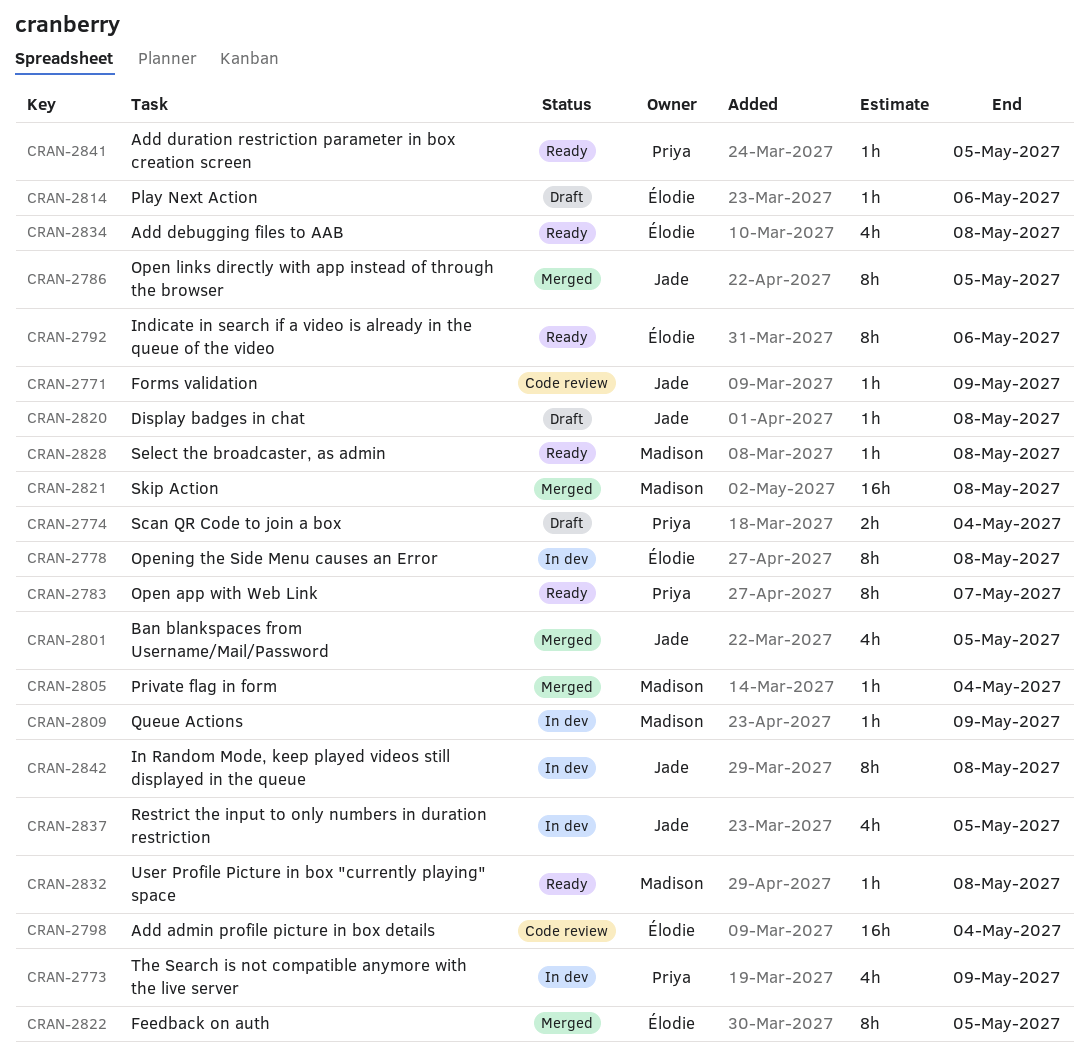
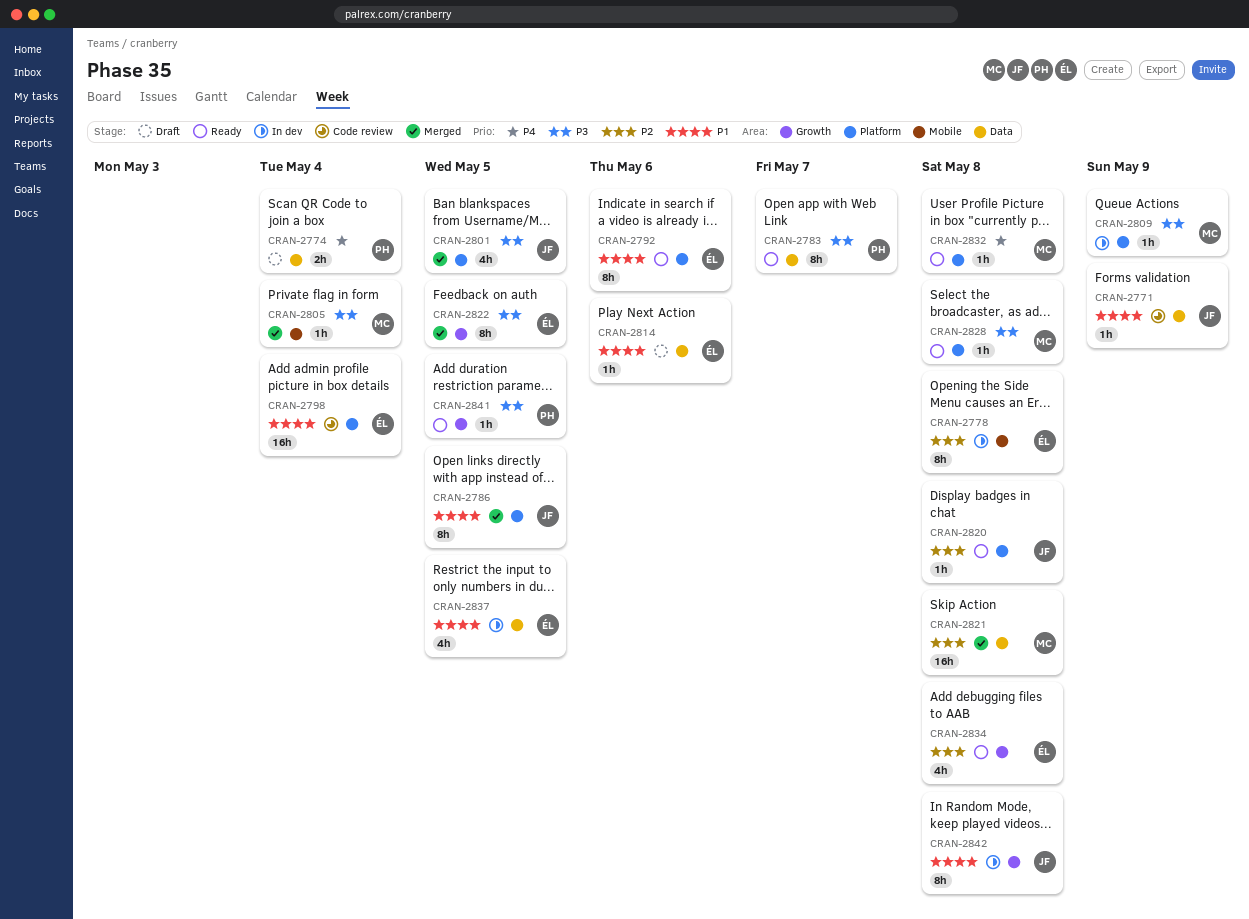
CRAN-2773: present -> none
CRAN-2820, status: Draft -> Ready
CRAN-2837, owner: Jade -> Élodie

